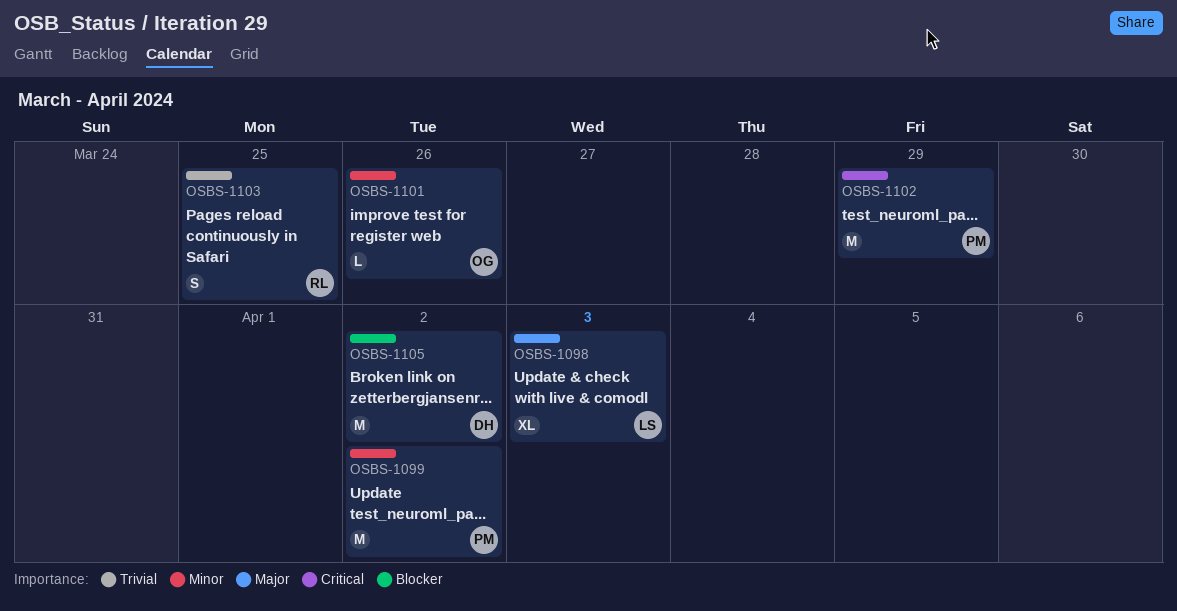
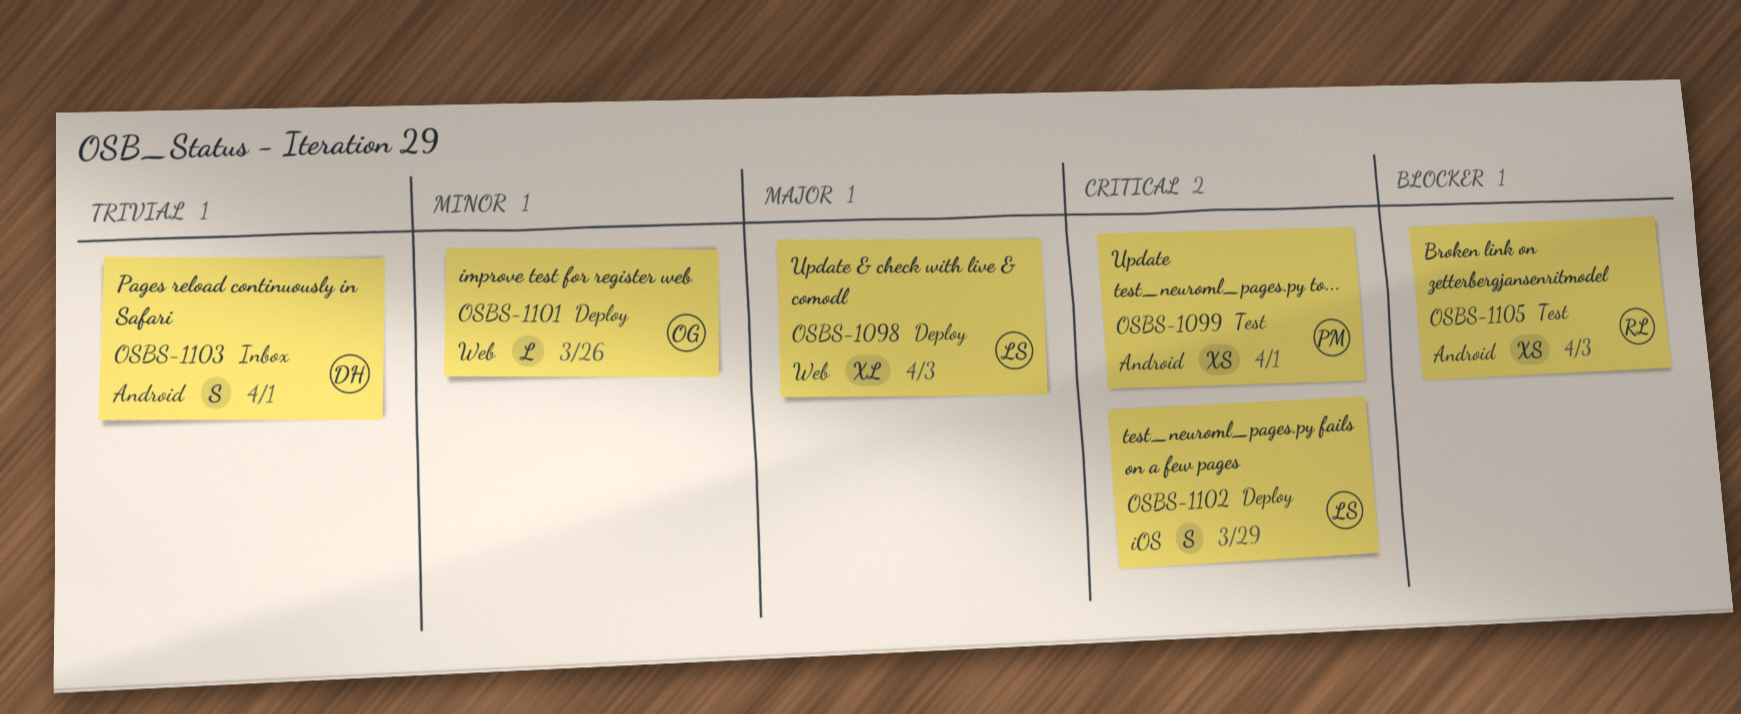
OSBS-1099, priority: Minor -> Critical
OSBS-1099, estimate: M -> XS
OSBS-1099, due: Apr 2 -> Apr 1
OSBS-1102, owner: PM -> LS
OSBS-1102, estimate: M -> S
OSBS-1103, owner: RL -> DH
OSBS-1103, due: Mar 25 -> Apr 1
OSBS-1105, owner: DH -> RL
OSBS-1105, estimate: M -> XS
OSBS-1105, due: Apr 2 -> Apr 3

